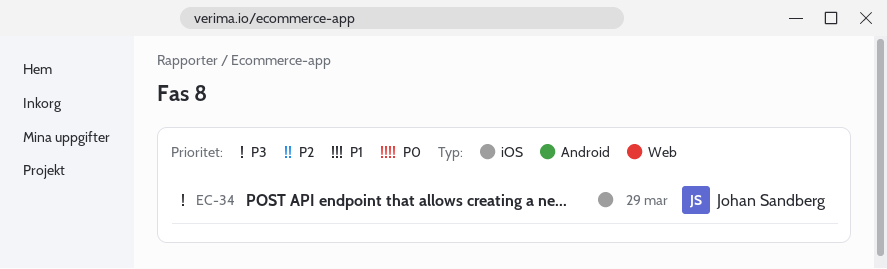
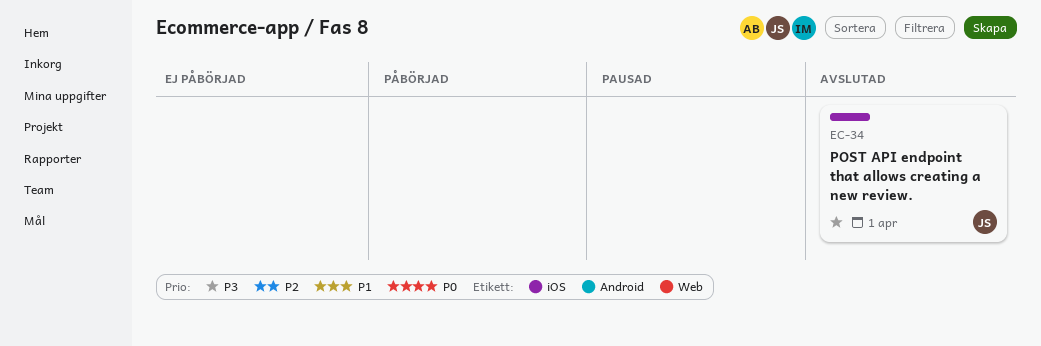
EC-34, due: Mar 29 -> Apr 1

